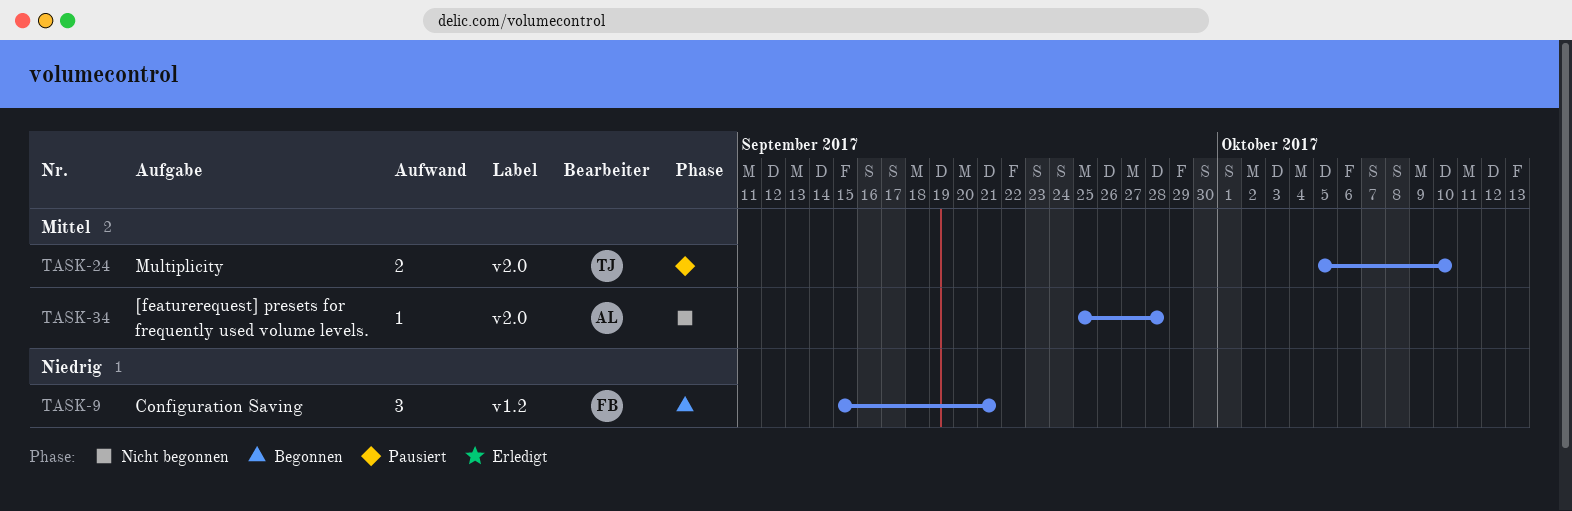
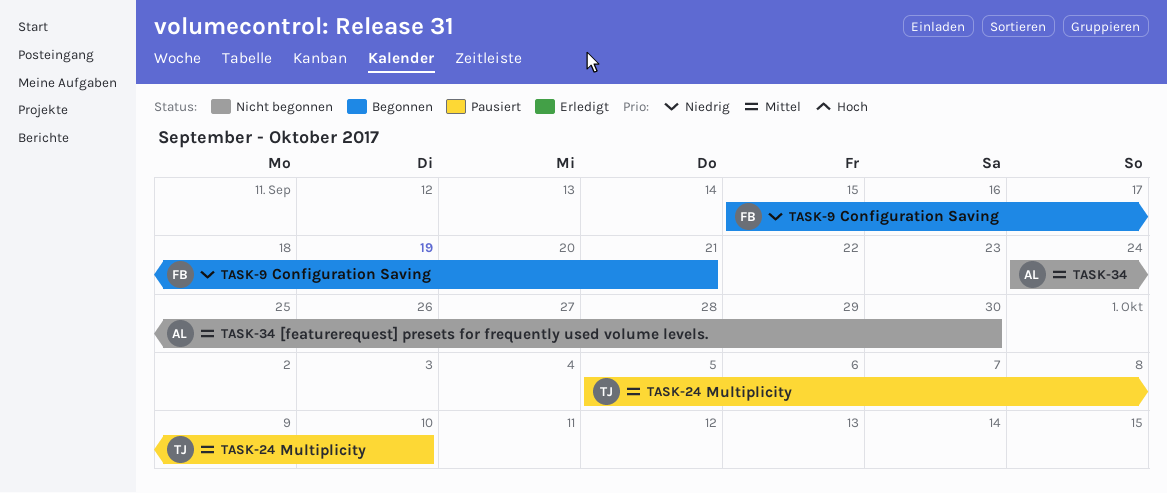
TASK-34, start: Sep 25 -> Sep 24
TASK-34, due: Sep 28 -> Sep 30

